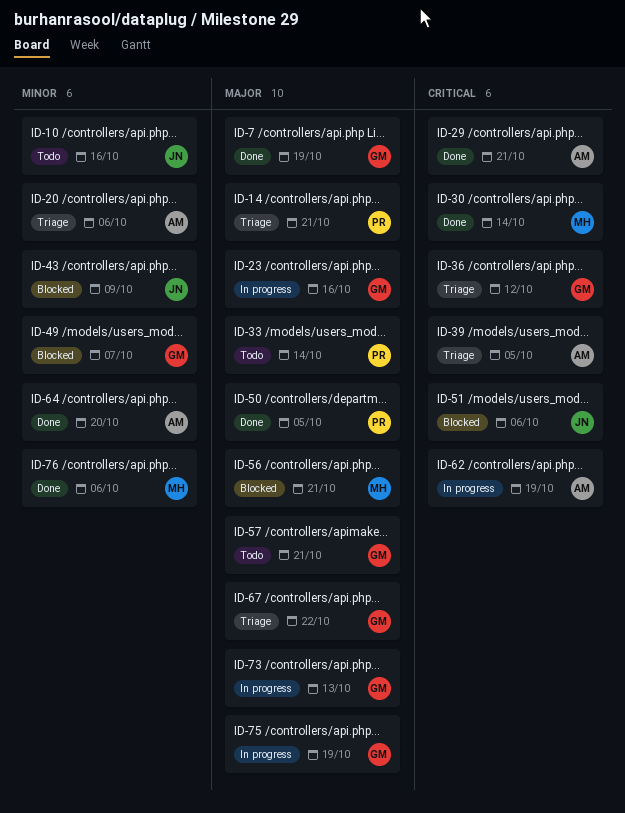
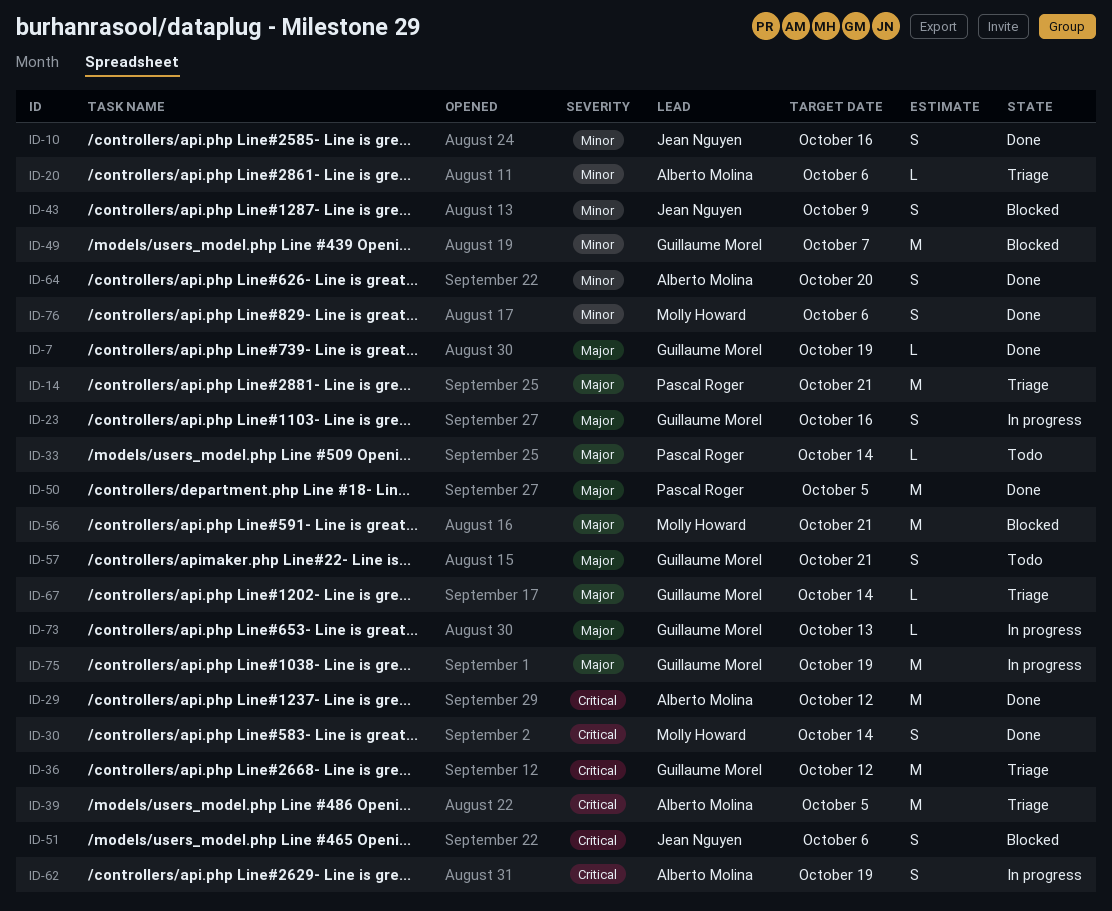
ID-10, status: Todo -> Done
ID-29, due: Oct 21 -> Oct 12
ID-67, due: Oct 22 -> Oct 14

